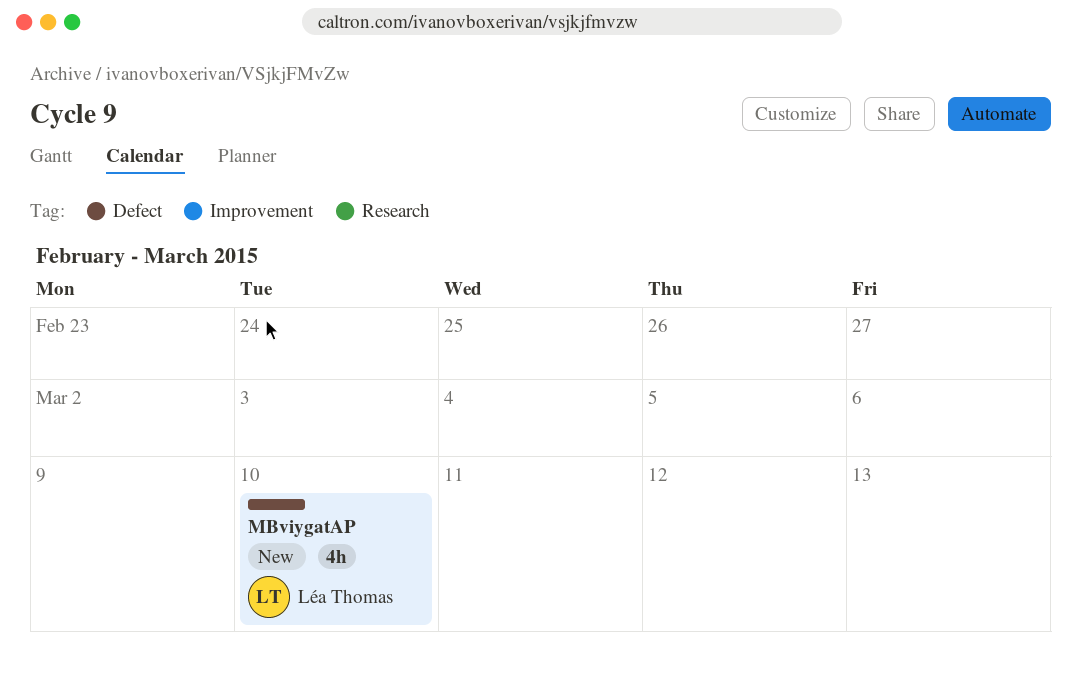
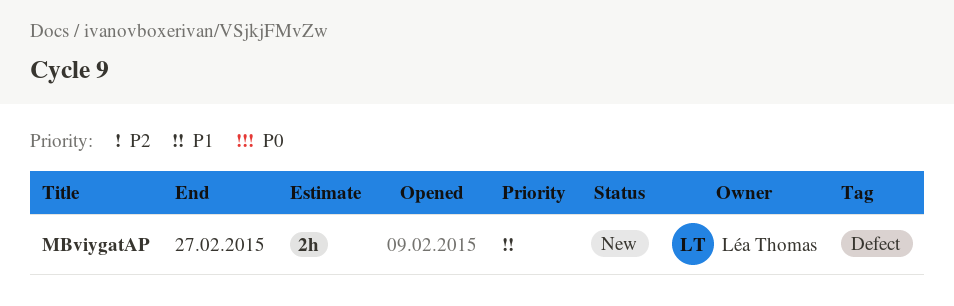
MBviygatAP, estimate: 4h -> 2h
MBviygatAP, due: Mar 10 -> Feb 27

